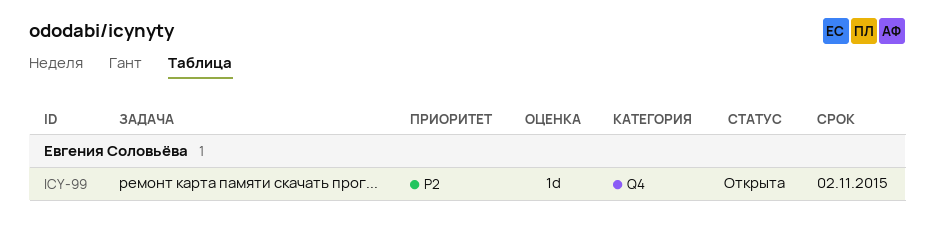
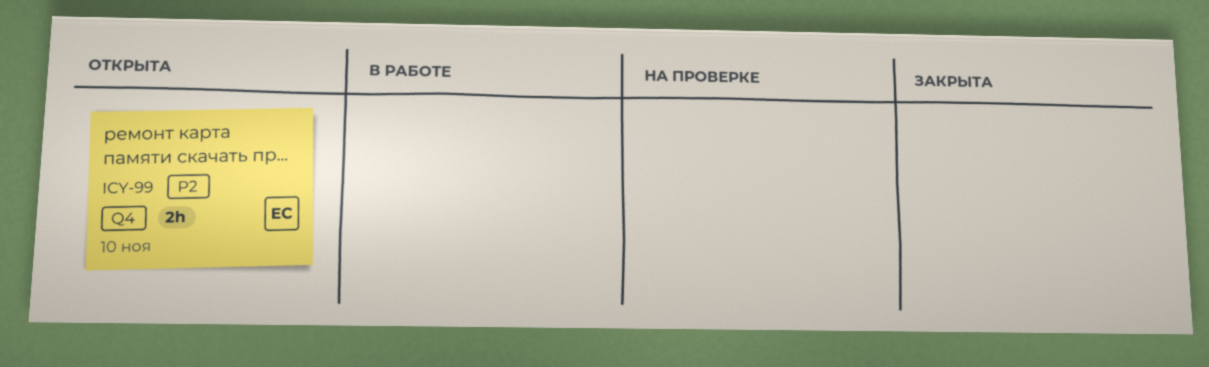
ICY-99, estimate: 1d -> 2h
ICY-99, due: Nov 2 -> Nov 10

